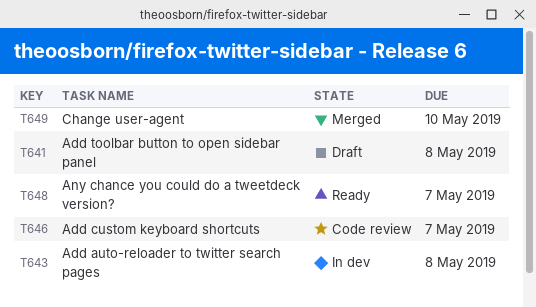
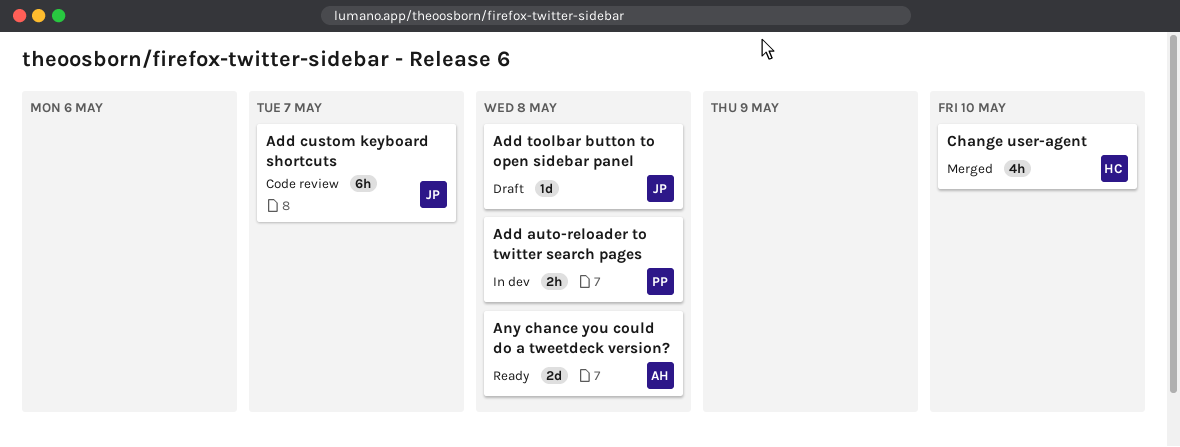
Any chance you could do a tweetdeck version?, due: May 7 -> May 8

